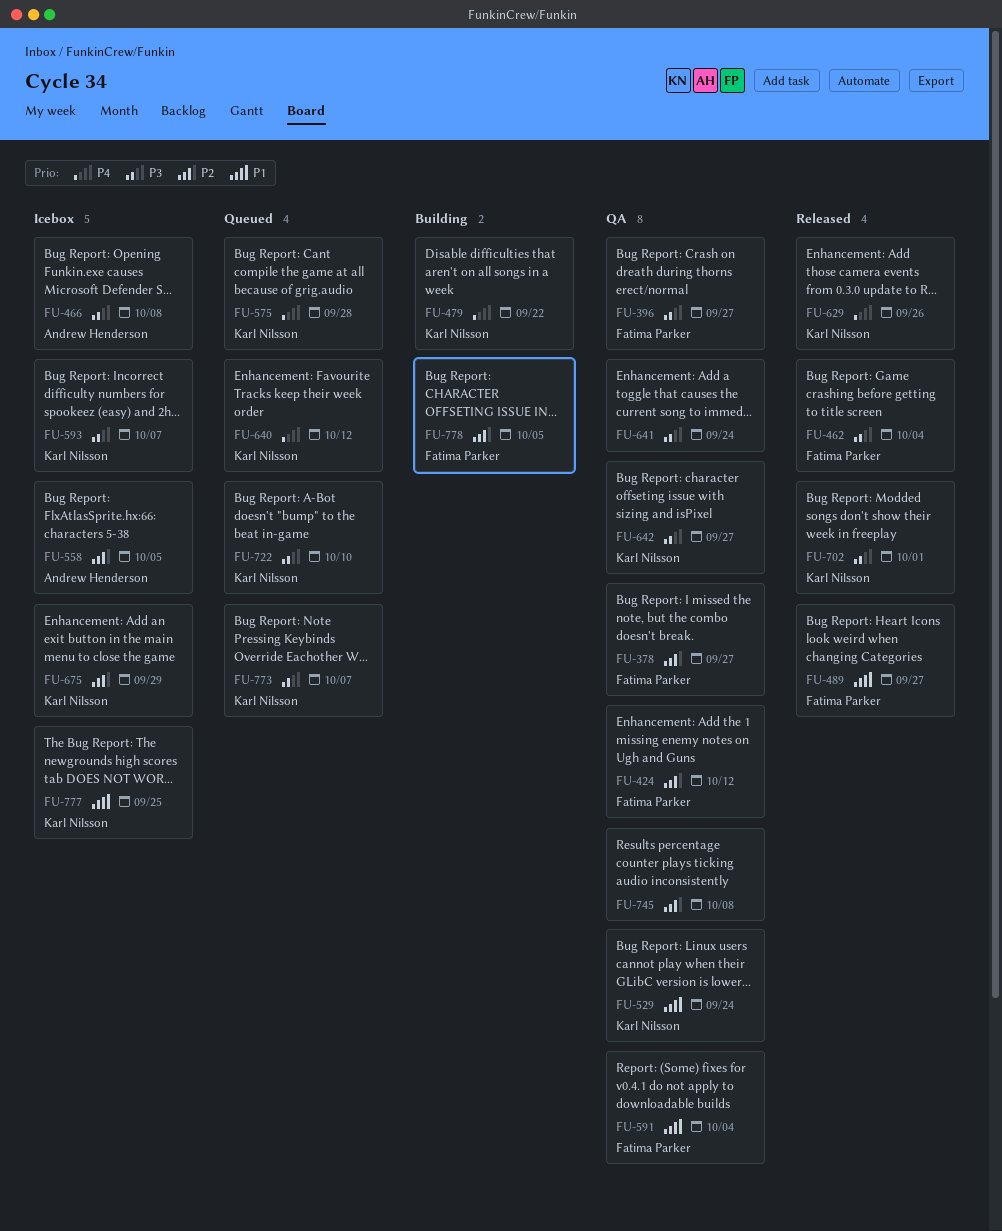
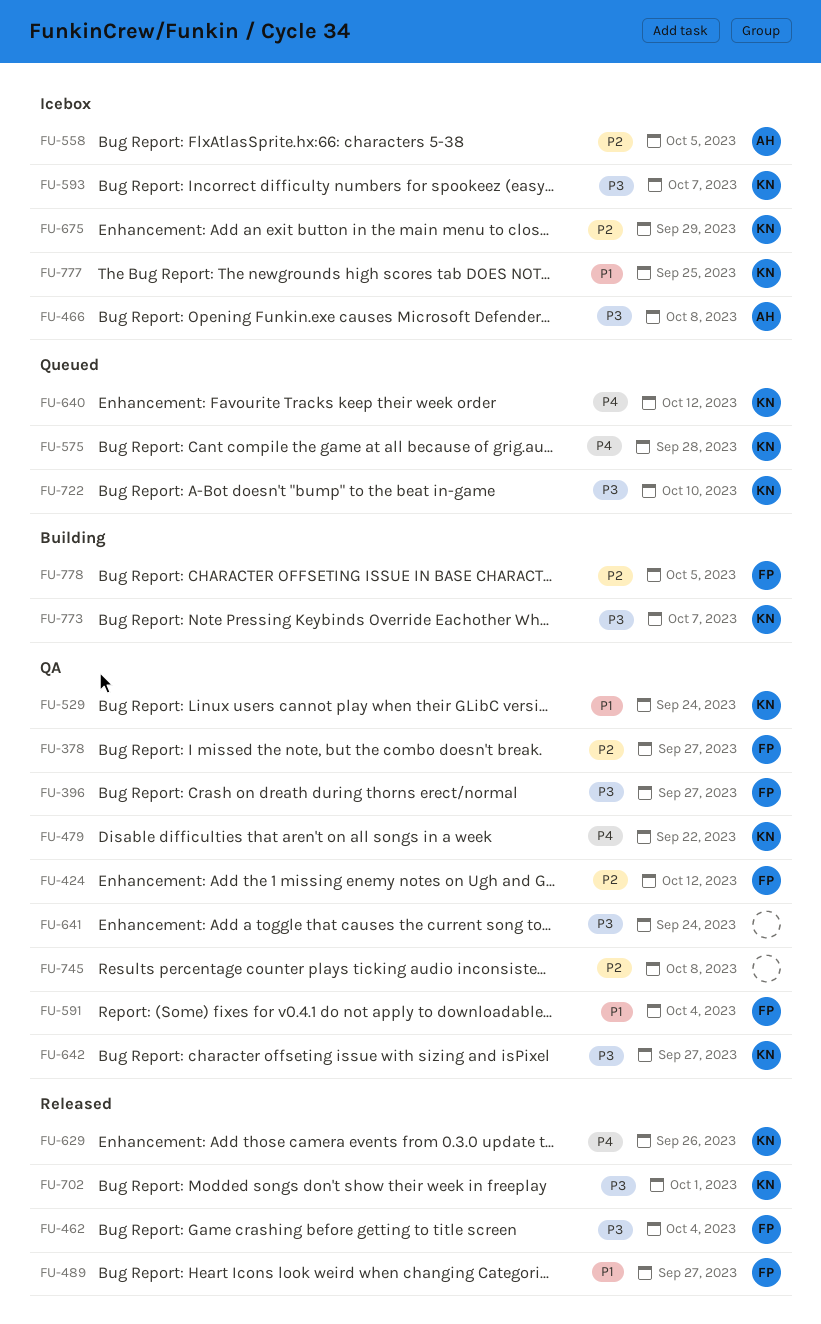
FU-479, status: Building -> QA
FU-773, status: Queued -> Building

